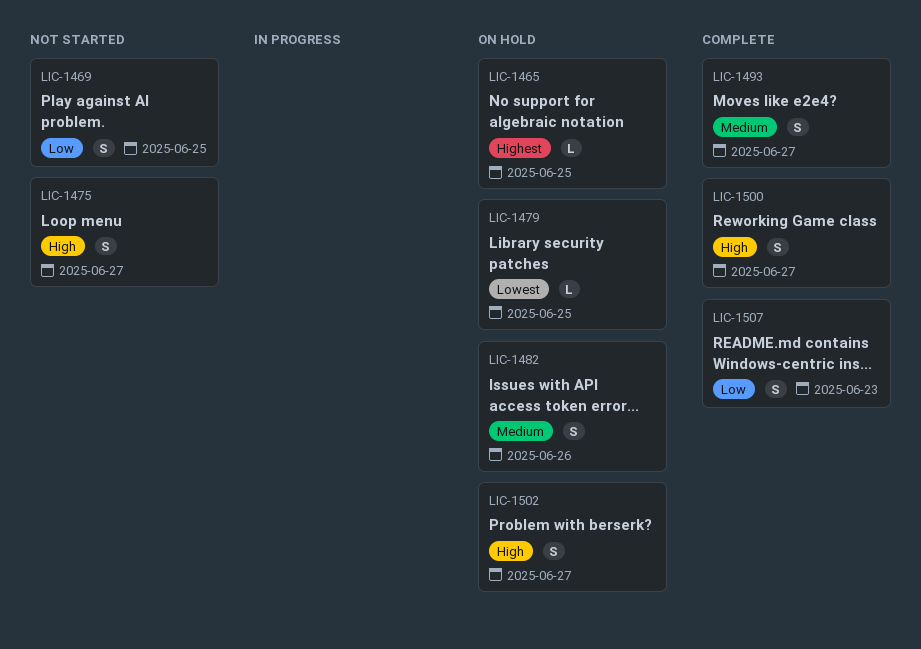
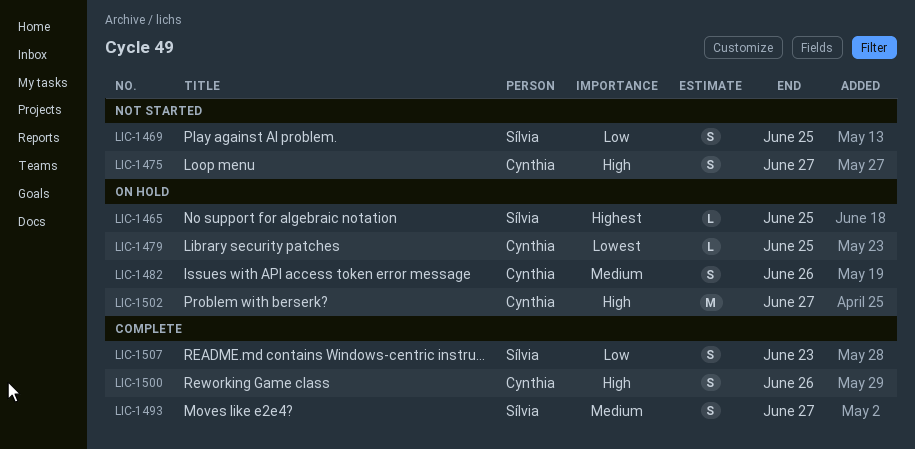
LIC-1500, due: Jun 27 -> Jun 26
LIC-1502, estimate: S -> M

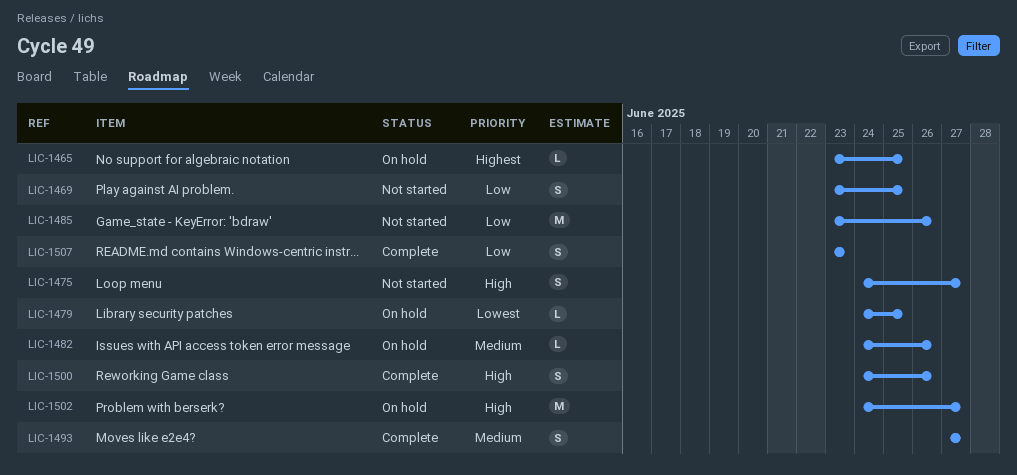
LIC-1482, estimate: S -> L
LIC-1485: none -> present

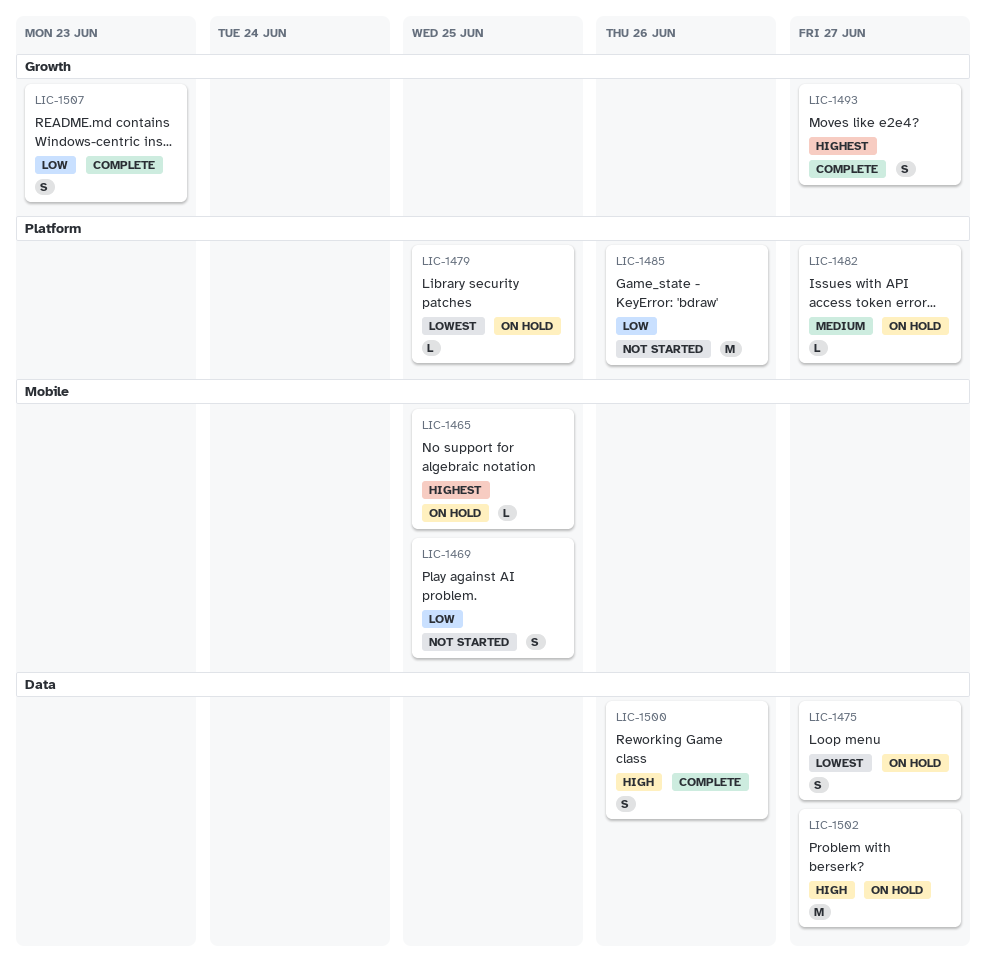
LIC-1475, status: Not started -> On hold
LIC-1475, priority: High -> Lowest
LIC-1482, due: Jun 26 -> Jun 27
LIC-1493, priority: Medium -> Highest

